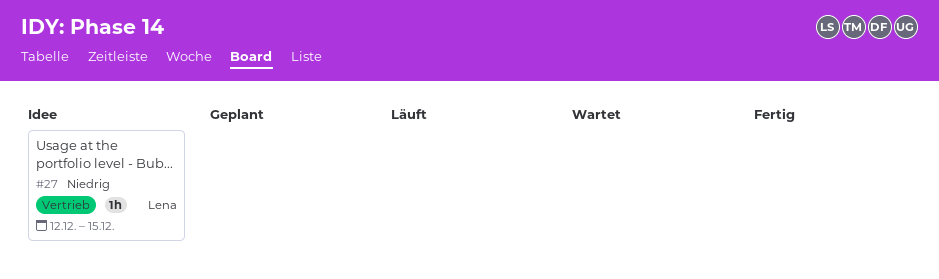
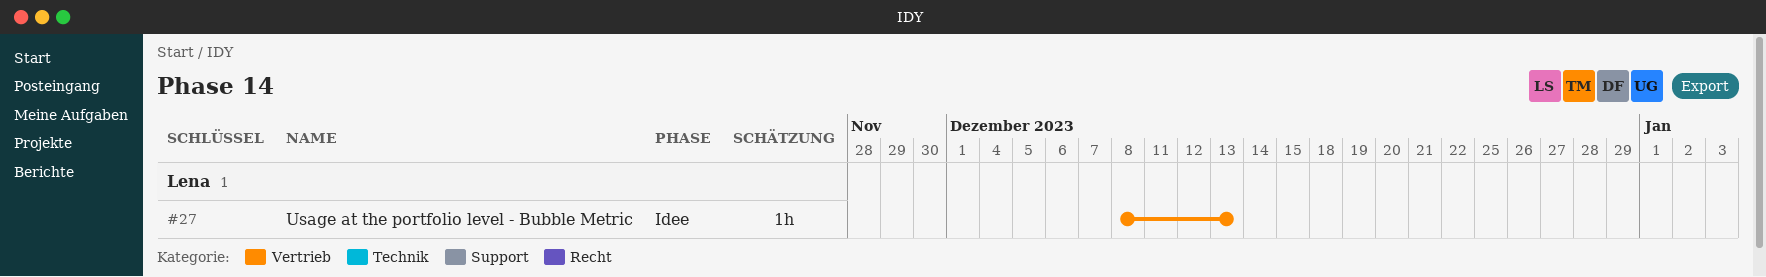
#27, start: Dec 12 -> Dec 8
#27, due: Dec 15 -> Dec 13

